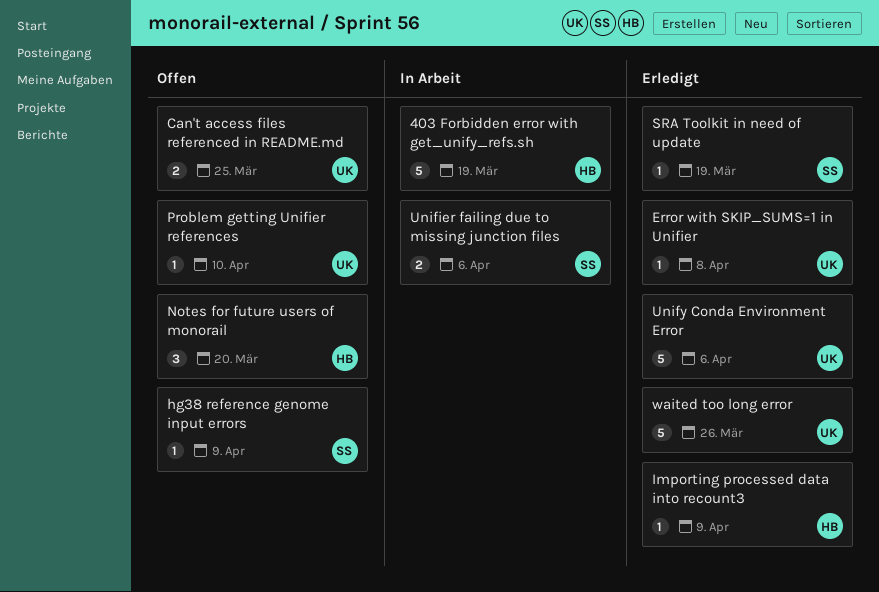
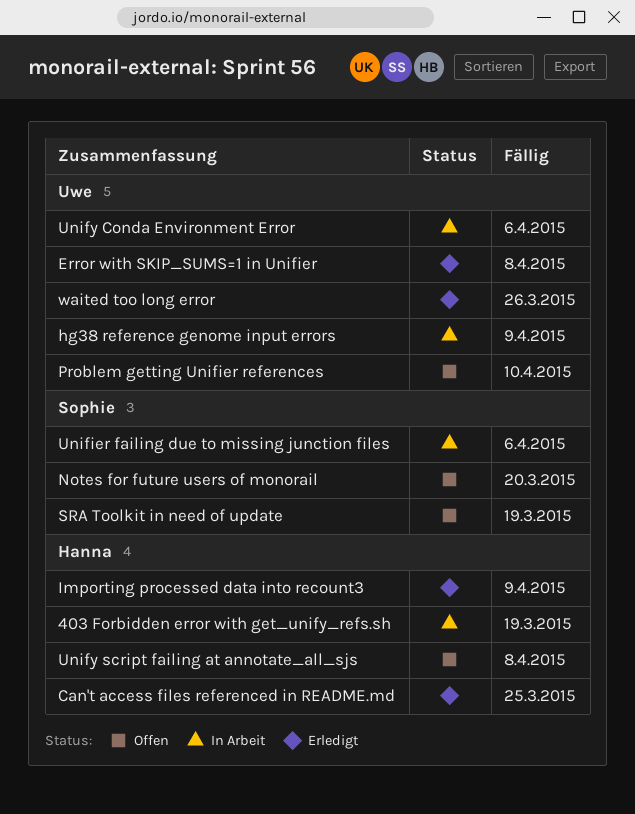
Can't access files referenced in README.md, status: Offen -> Erledigt
Can't access files referenced in README.md, owner: Uwe -> Hanna
hg38 reference genome input errors, status: Offen -> In Arbeit
hg38 reference genome input errors, owner: Sophie -> Uwe
Notes for future users of monorail, owner: Hanna -> Sophie
SRA Toolkit in need of update, status: Erledigt -> Offen
Unify Conda Environment Error, status: Erledigt -> In Arbeit
Unify script failing at annotate_all_sjs: none -> present

